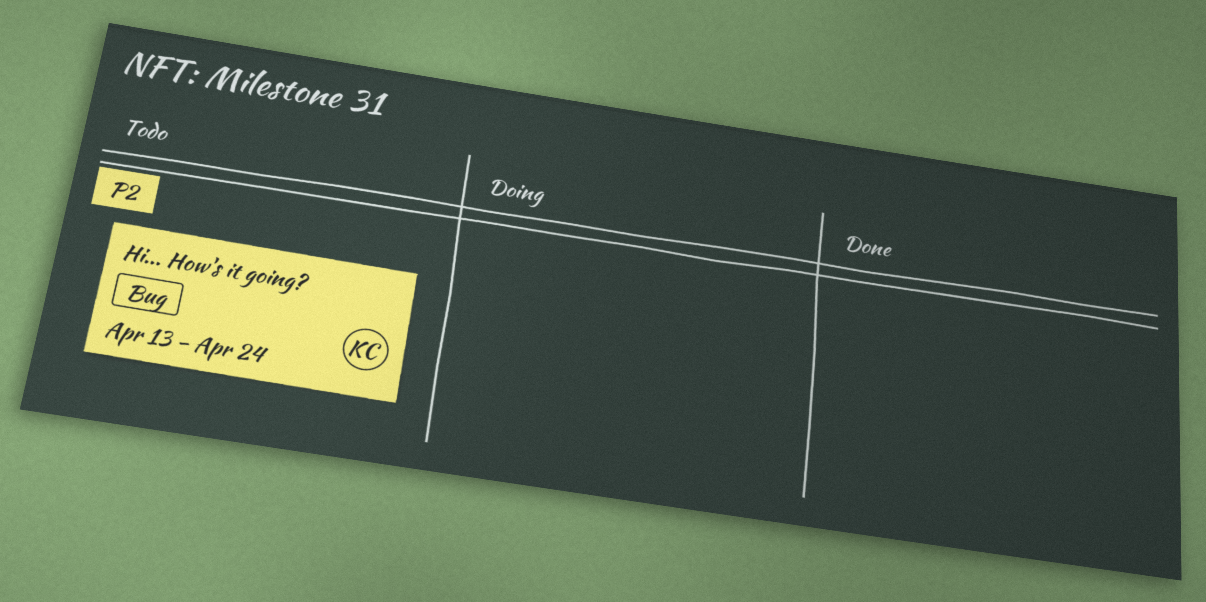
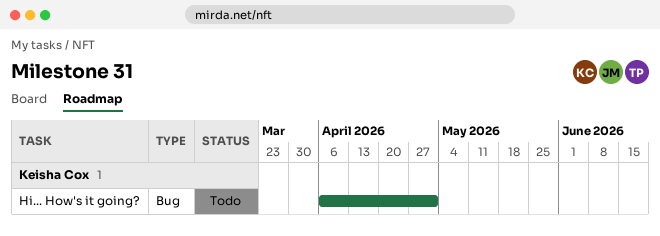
Hi... How's it going?, start: Apr 13 -> Apr 6
Hi... How's it going?, due: Apr 24 -> May 1

